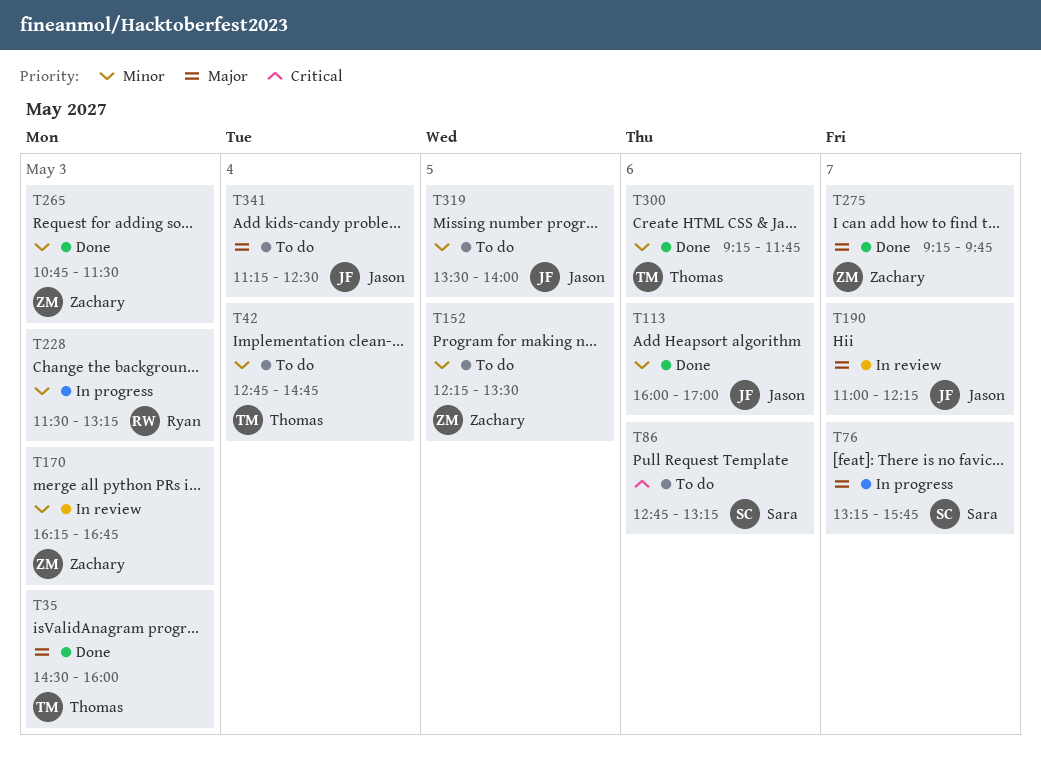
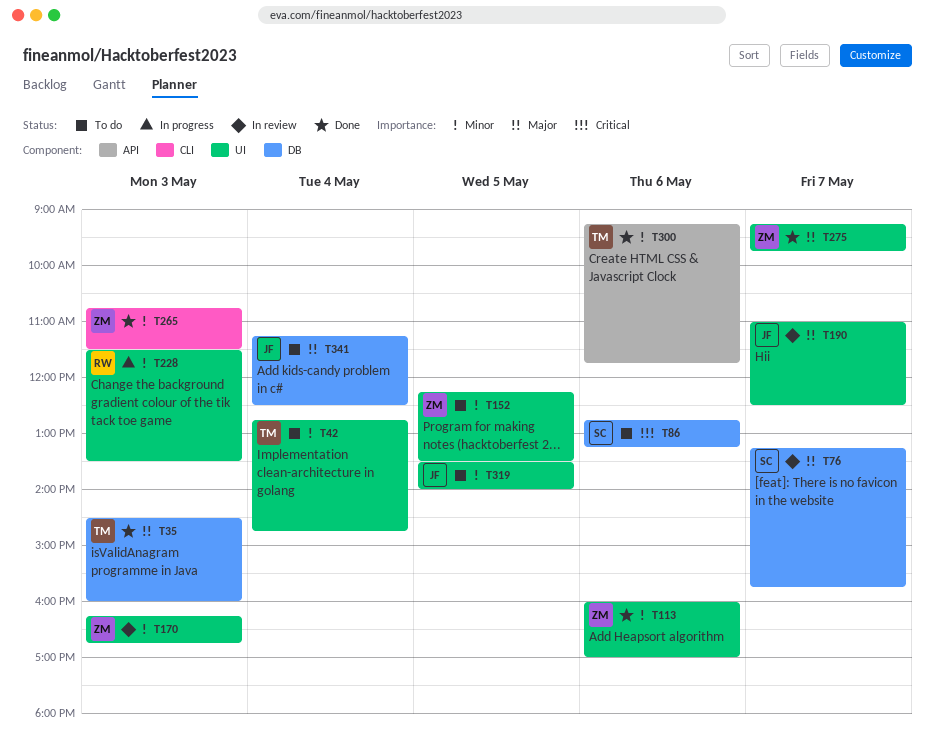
T76, status: In progress -> In review
T113, owner: Jason -> Zachary
T190, ends: 12:15 -> 12:30
T228, ends: 13:15 -> 13:30

